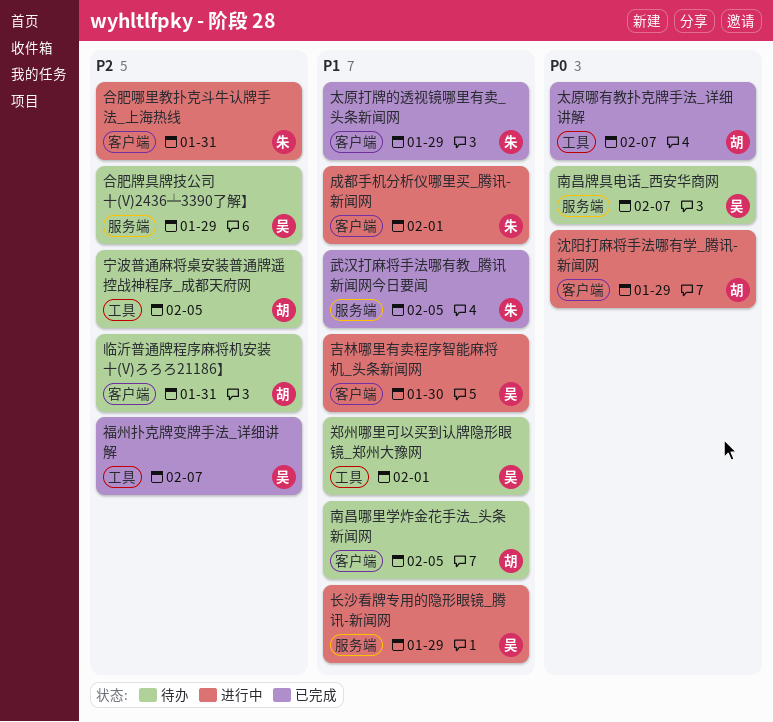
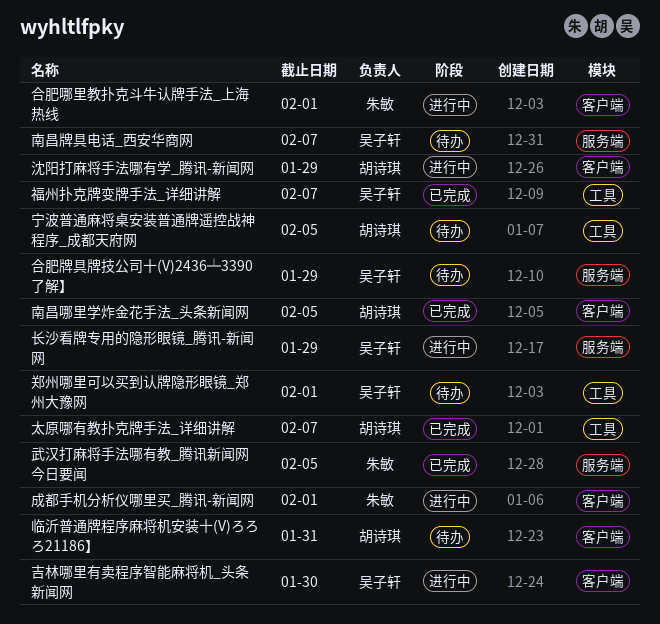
南昌哪里学炸金花手法_头条新闻网, status: 待办 -> 已完成
合肥哪里教扑克斗牛认牌手法_上海热线, due: Jan 31 -> Feb 1
太原打牌的透视镜哪里有卖_头条新闻网: present -> none

